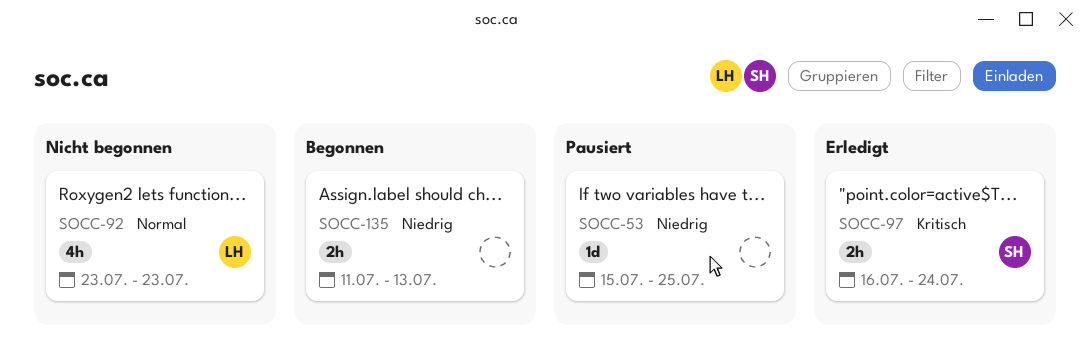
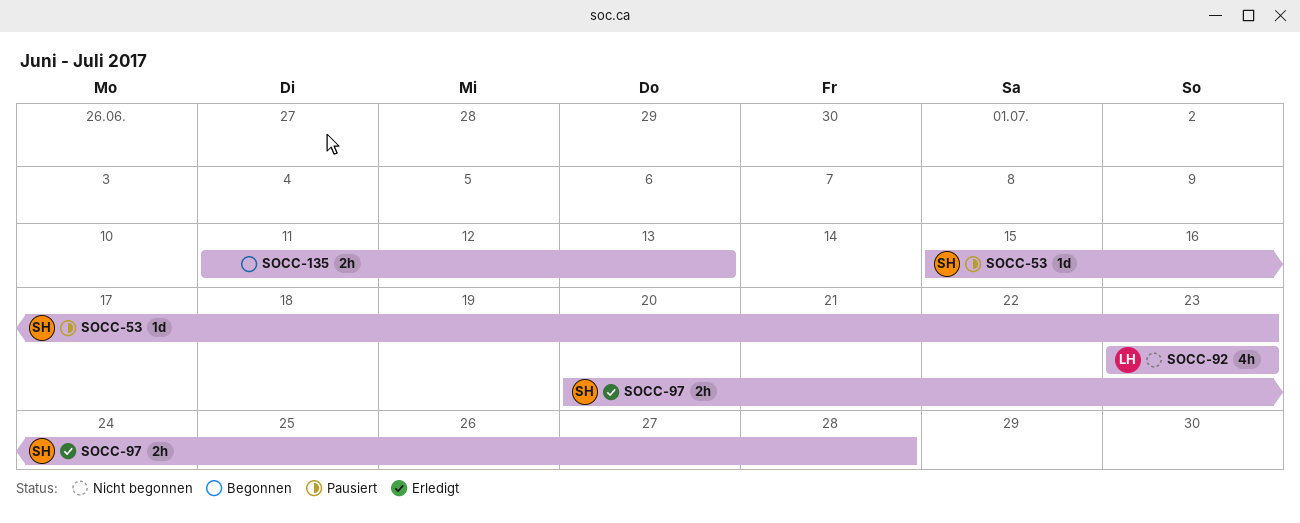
SOCC-53, owner: none -> SH
SOCC-53, due: Jul 25 -> Jul 23
SOCC-97, start: Jul 16 -> Jul 20
SOCC-97, due: Jul 24 -> Jul 28

